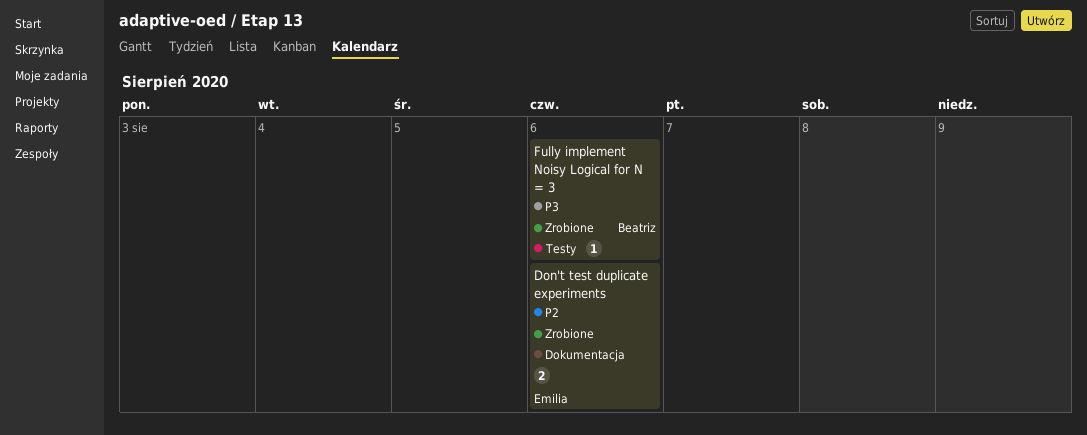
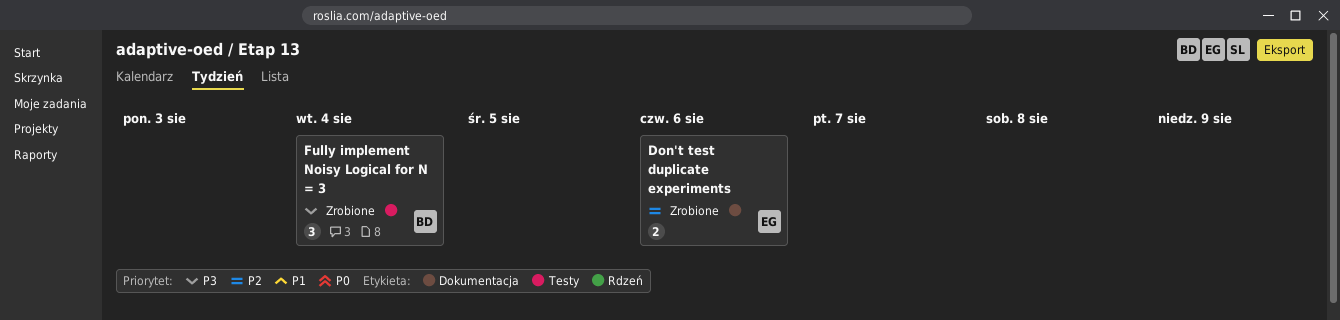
Fully implement Noisy Logical for N = 3, estimate: 1 -> 3
Fully implement Noisy Logical for N = 3, due: Aug 6 -> Aug 4

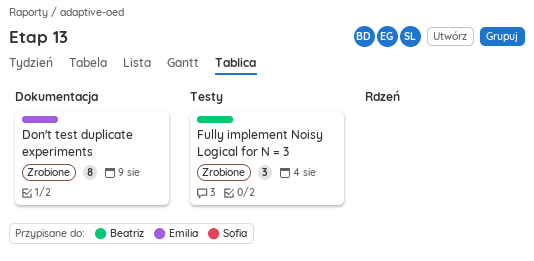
Don't test duplicate experiments, estimate: 2 -> 8
Don't test duplicate experiments, due: Aug 6 -> Aug 9

